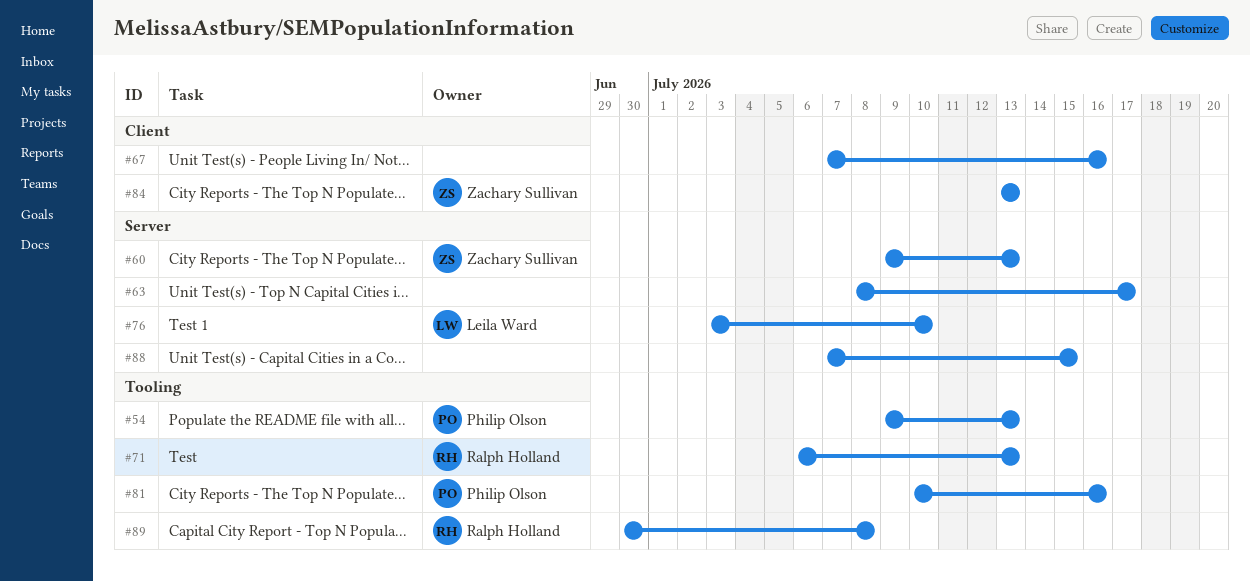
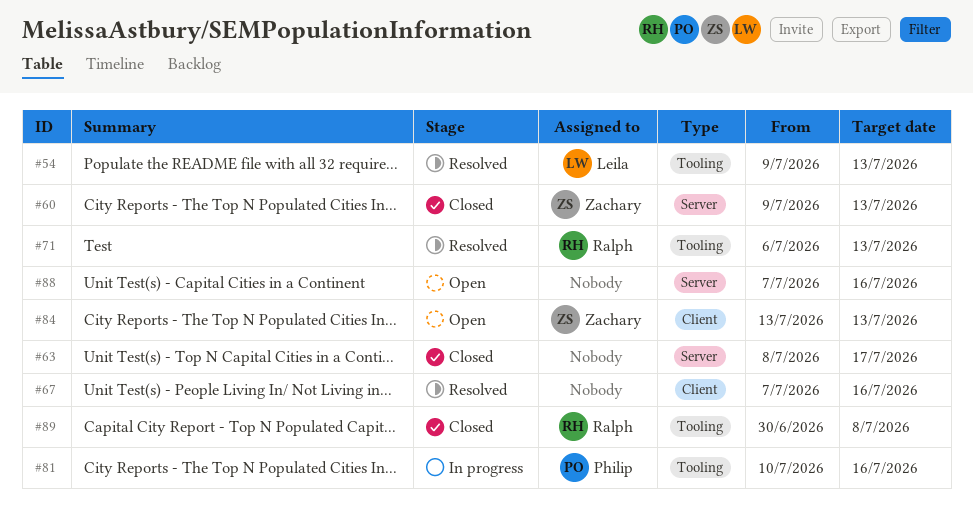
#54, owner: Philip Olson -> Leila Ward
#76: present -> none
#88, due: Jul 15 -> Jul 16

